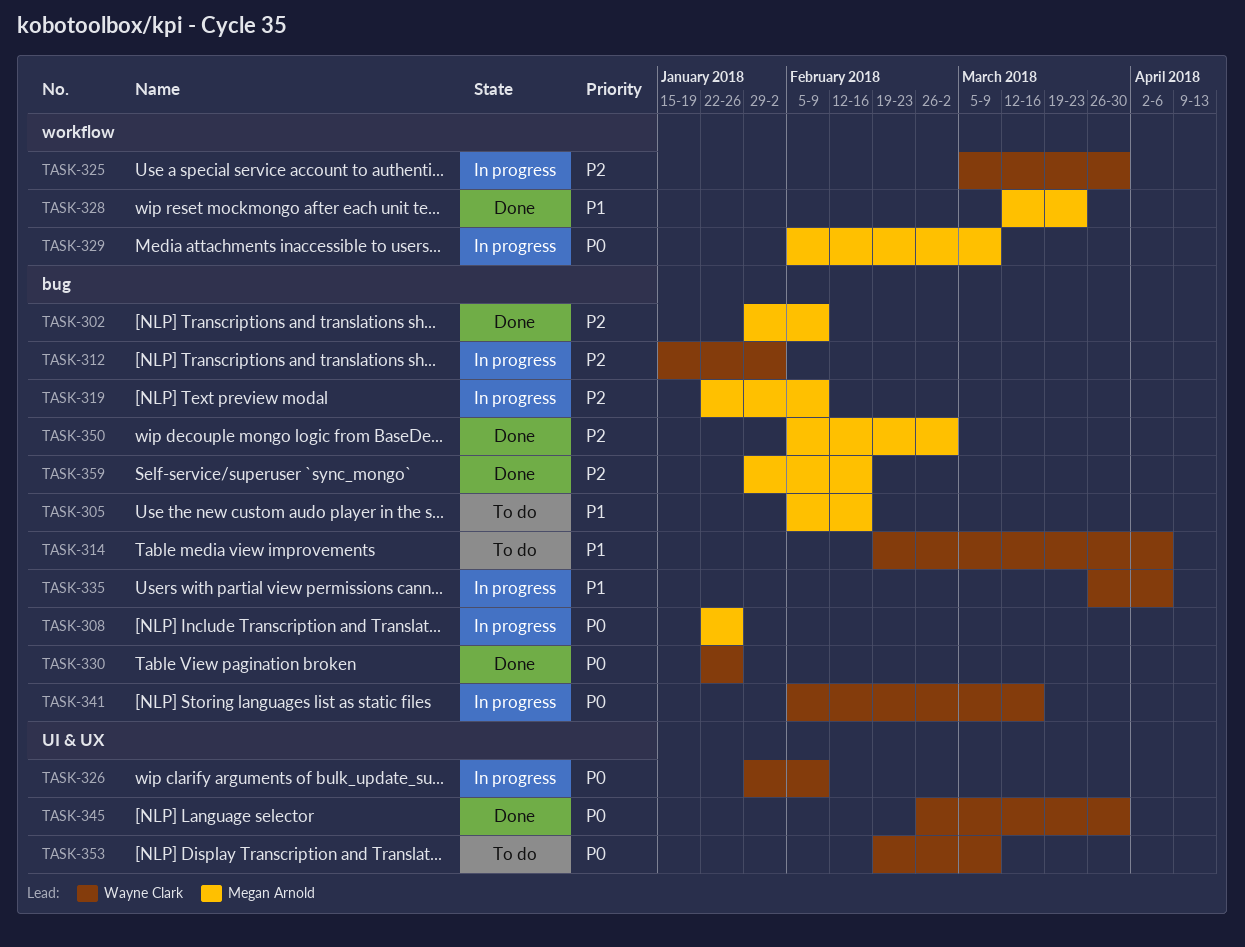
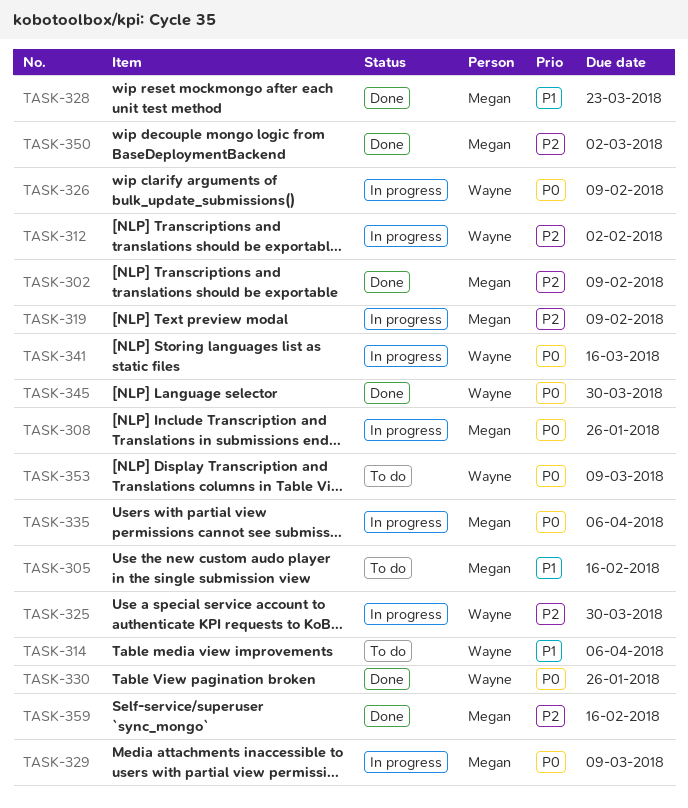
TASK-335, owner: Wayne Clark -> Megan Arnold
TASK-335, priority: P1 -> P0

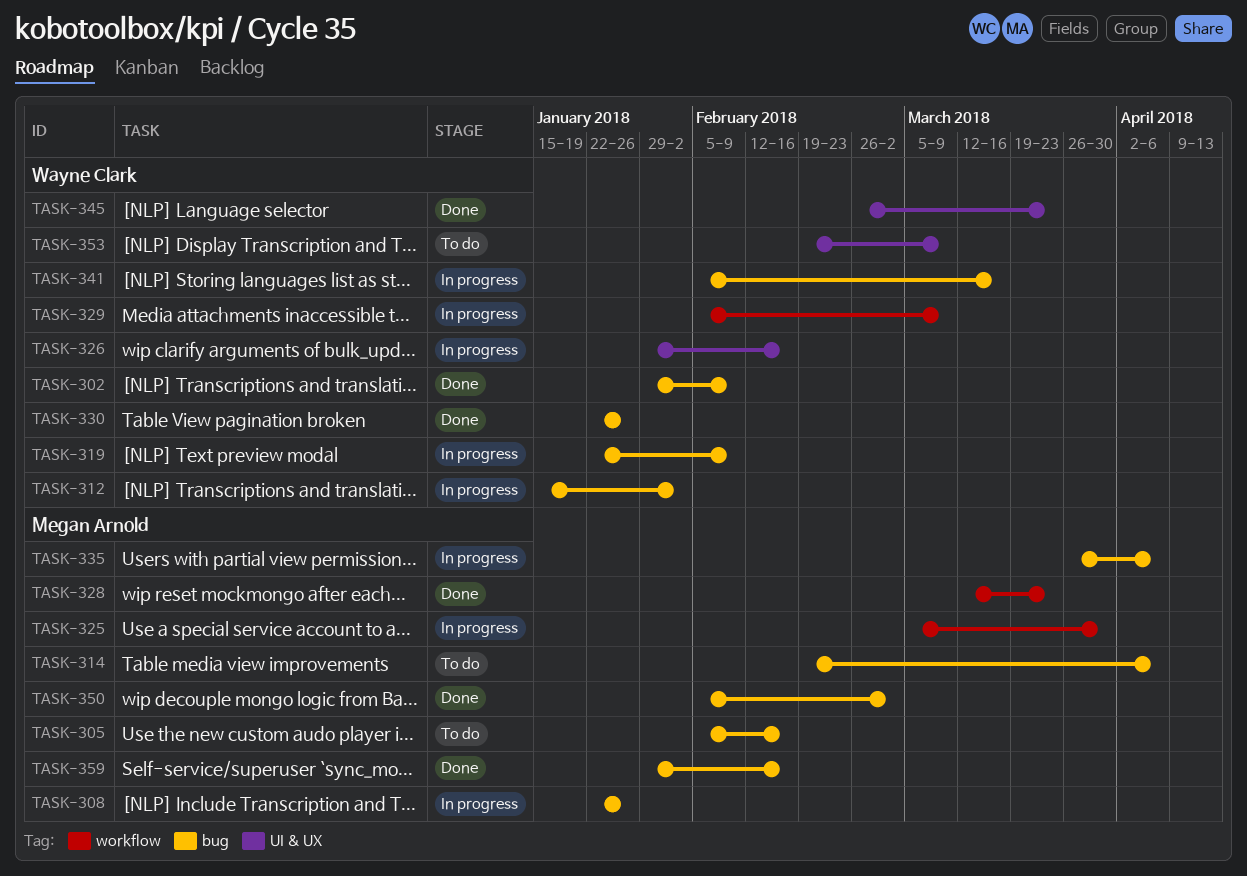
TASK-302, owner: Megan Arnold -> Wayne Clark
TASK-314, owner: Wayne Clark -> Megan Arnold
TASK-319, owner: Megan Arnold -> Wayne Clark
TASK-325, owner: Wayne Clark -> Megan Arnold
TASK-326, due: Feb 9 -> Feb 16
TASK-329, owner: Megan Arnold -> Wayne Clark
TASK-345, due: Mar 30 -> Mar 23

